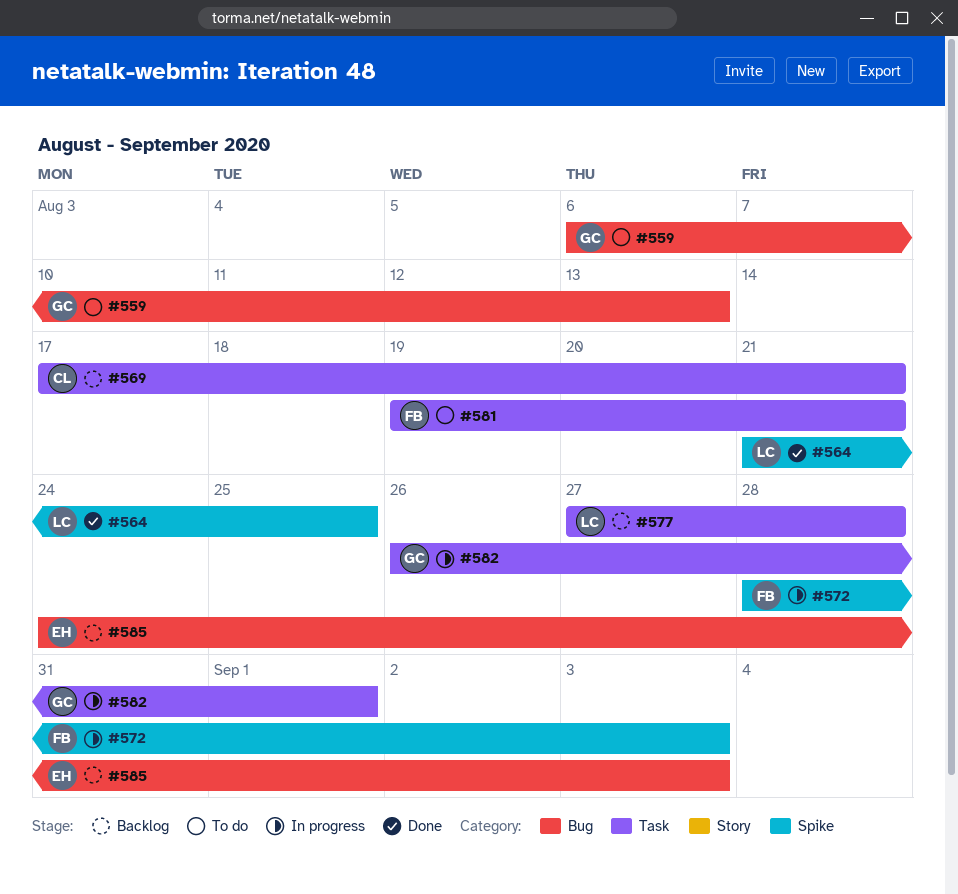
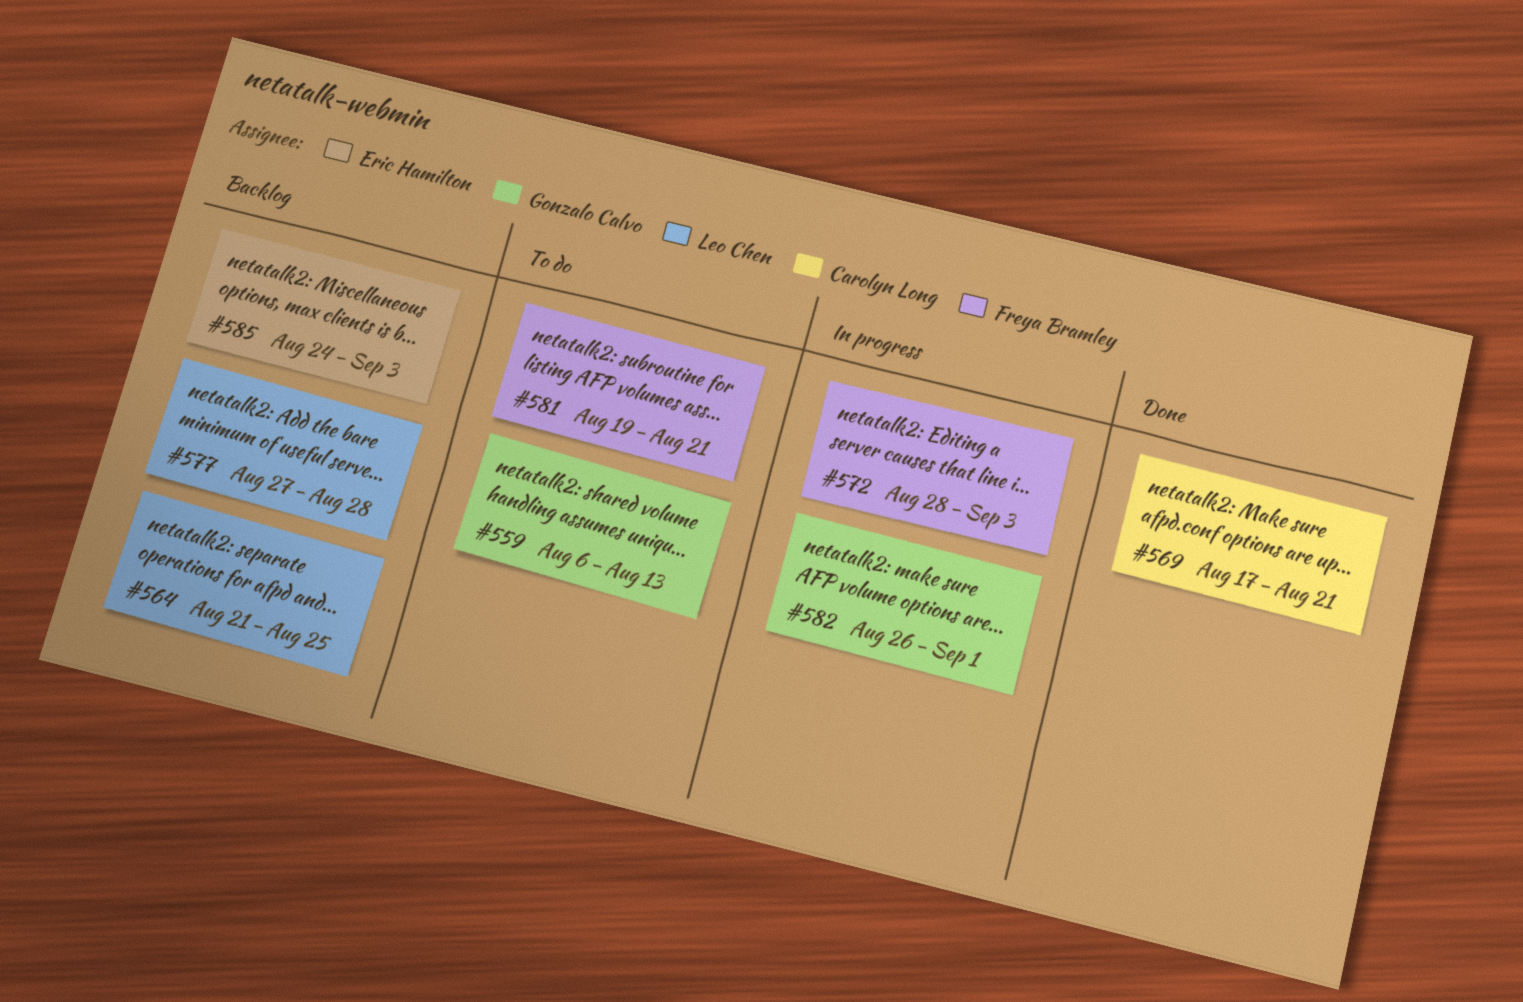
#564, status: Done -> Backlog
#569, status: Backlog -> Done

